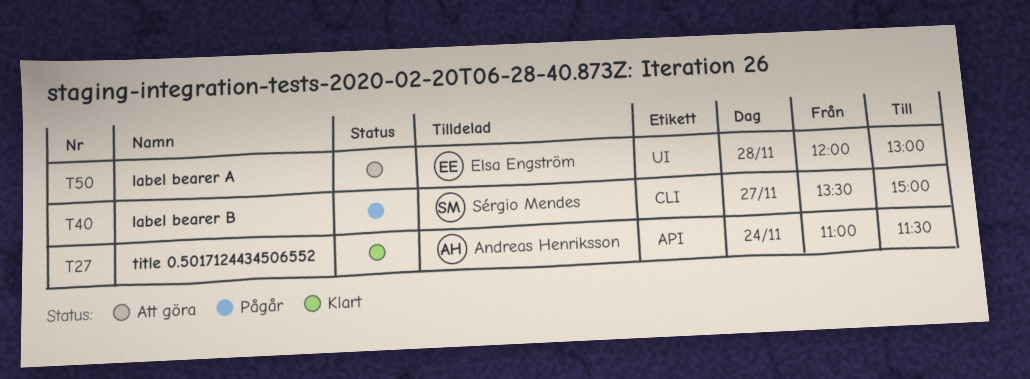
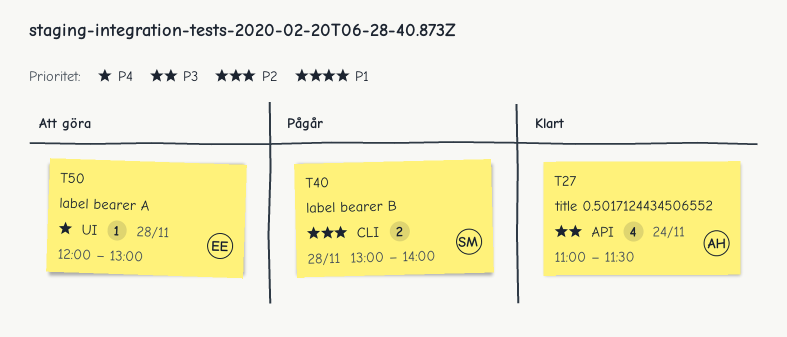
T40, day: Nov 27 -> Nov 28
T40, begins: 13:30 -> 13:00
T40, ends: 15:00 -> 14:00

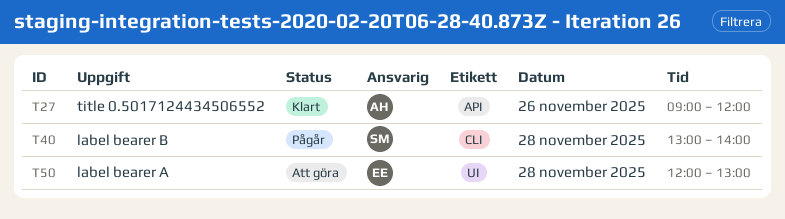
T27, day: Nov 24 -> Nov 26
T27, begins: 11:00 -> 09:00
T27, ends: 11:30 -> 12:00

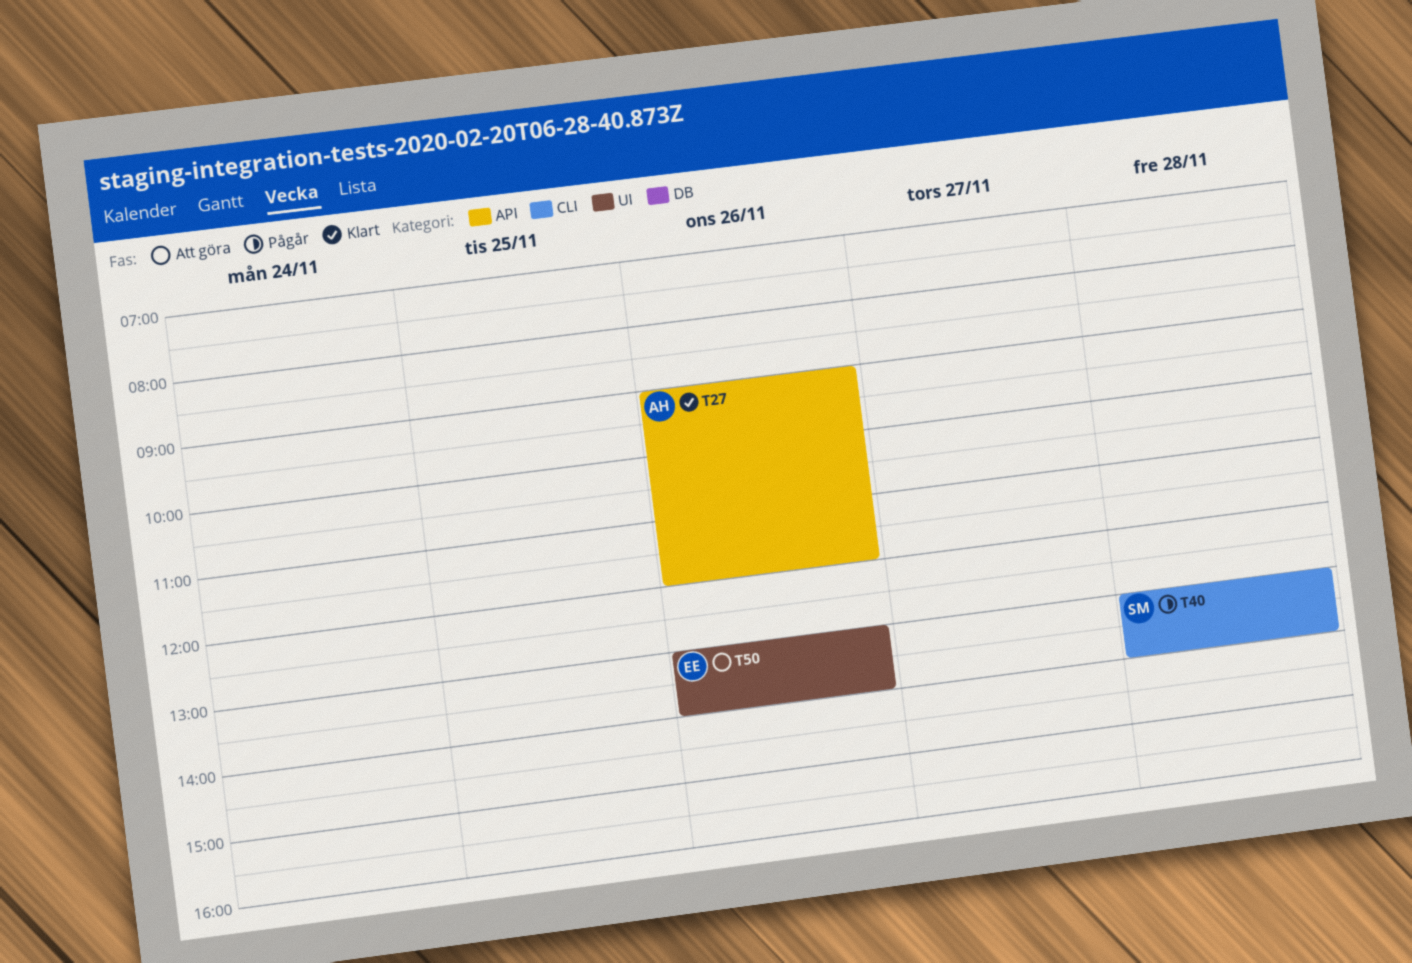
T50, day: Nov 28 -> Nov 26
T50, begins: 12:00 -> 13:00
T50, ends: 13:00 -> 14:00

